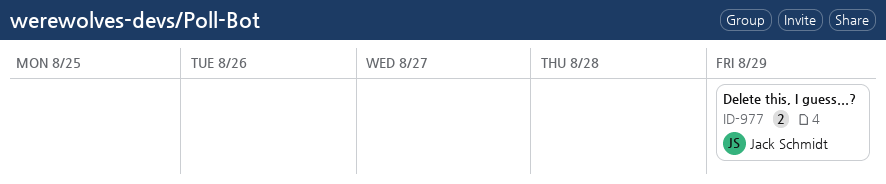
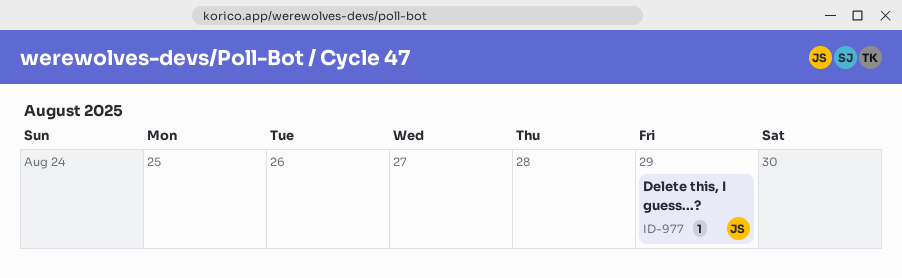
ID-977, estimate: 2 -> 1

